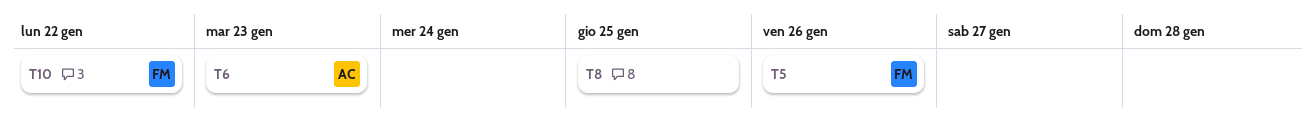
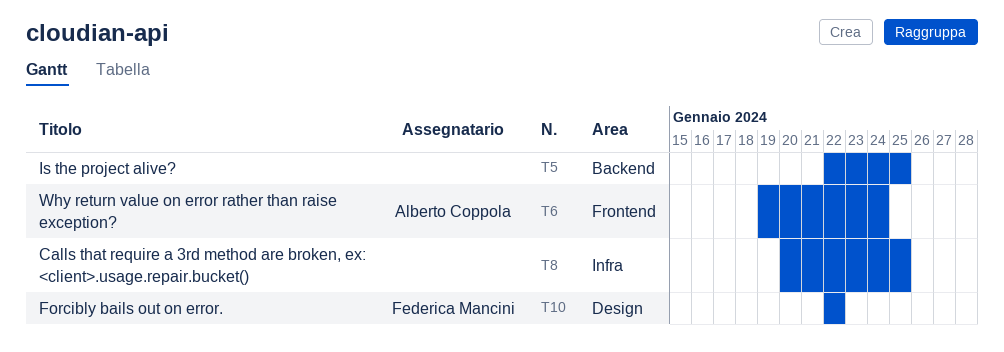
T5, owner: Federica Mancini -> none
T5, due: Jan 26 -> Jan 25
T6, due: Jan 23 -> Jan 24

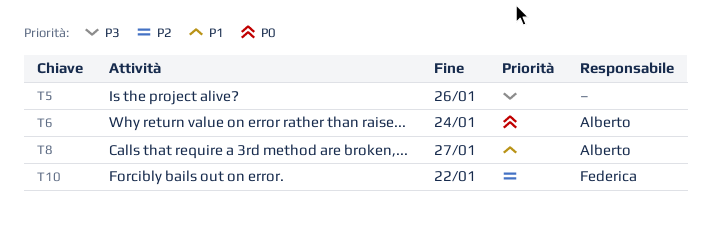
T5, due: Jan 25 -> Jan 26
T8, owner: none -> Alberto Coppola
T8, due: Jan 25 -> Jan 27

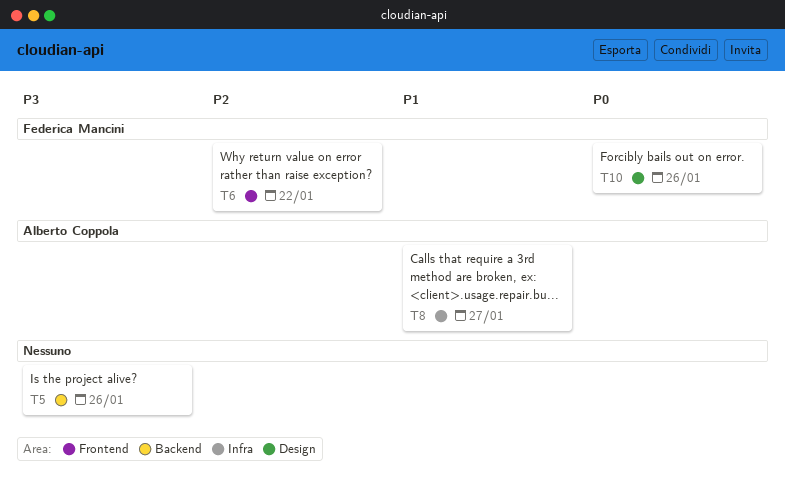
T6, owner: Alberto Coppola -> Federica Mancini
T6, priority: P0 -> P2
T6, due: Jan 24 -> Jan 22
T10, priority: P2 -> P0
T10, due: Jan 22 -> Jan 26

